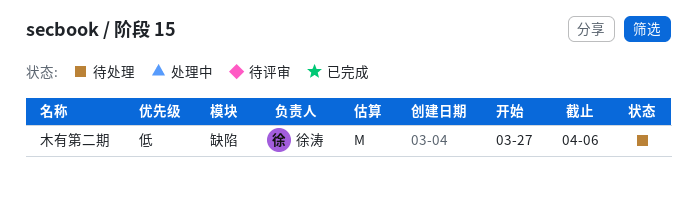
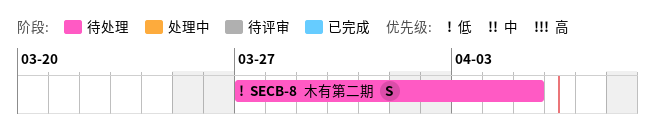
木有第二期, estimate: M -> S
木有第二期, due: Apr 6 -> Apr 5

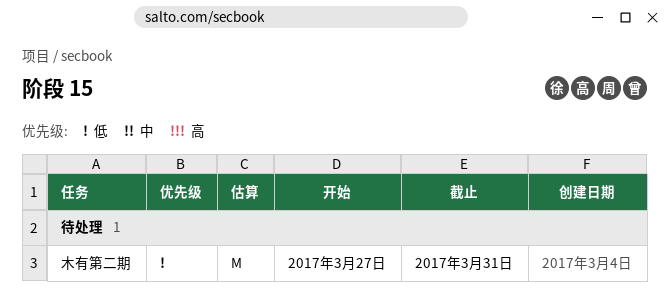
木有第二期, estimate: S -> M
木有第二期, due: Apr 5 -> Mar 31

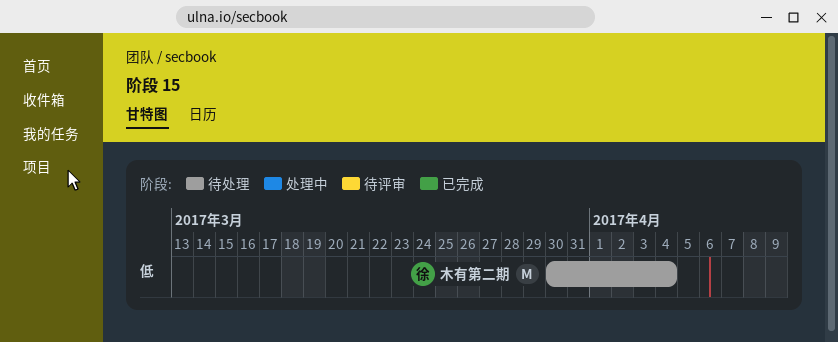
木有第二期, start: Mar 27 -> Mar 30
木有第二期, due: Mar 31 -> Apr 4

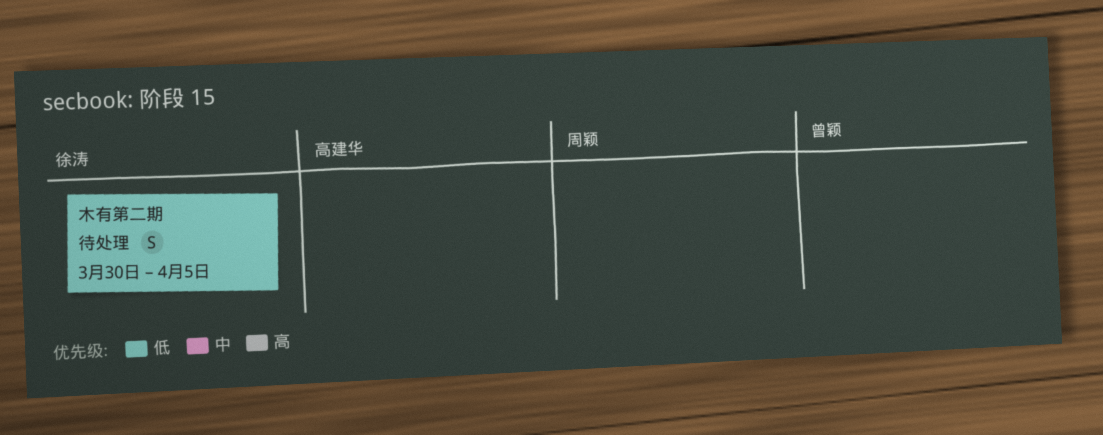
木有第二期, estimate: M -> S
木有第二期, due: Apr 4 -> Apr 5

